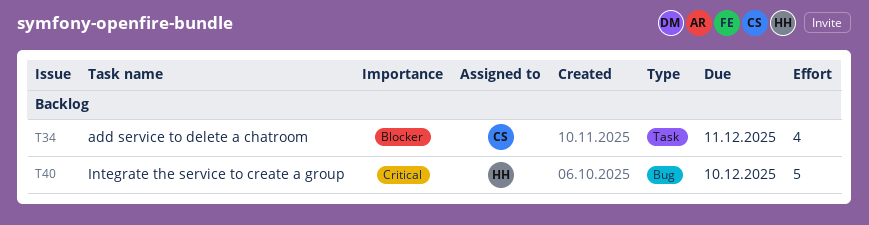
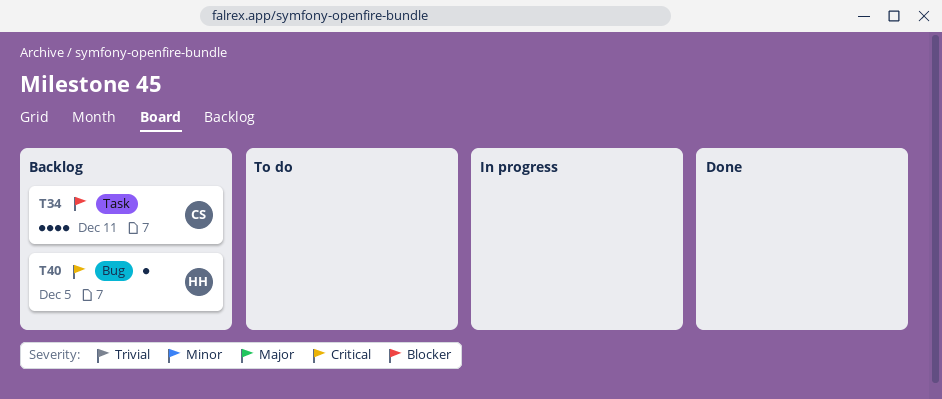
T40, estimate: 5 -> 1
T40, due: Dec 10 -> Dec 5

